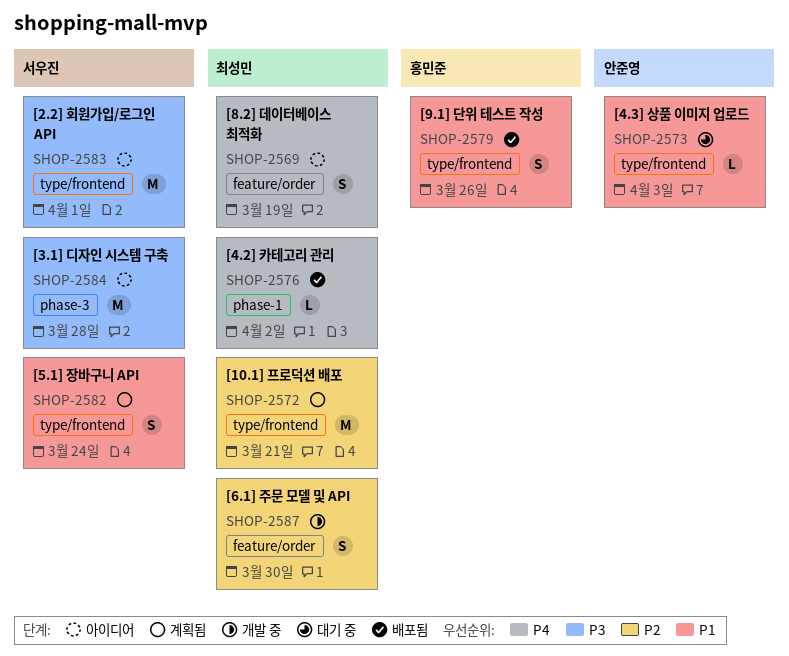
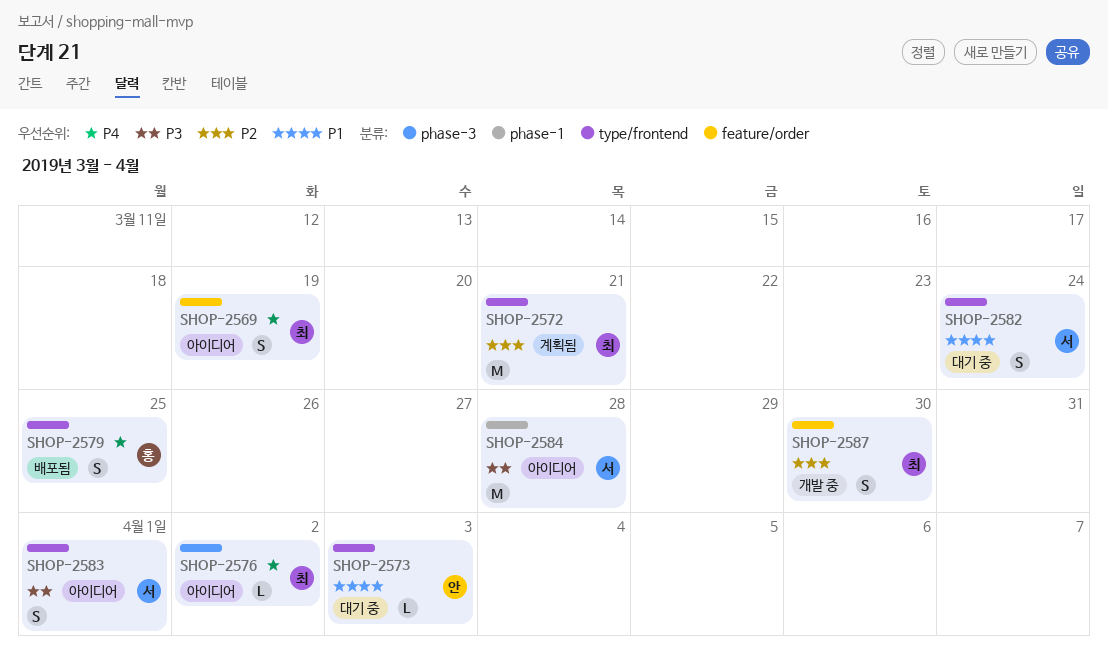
SHOP-2576, status: 배포됨 -> 아이디어
SHOP-2576, label: phase-1 -> phase-3
SHOP-2579, priority: P1 -> P4
SHOP-2579, due: Mar 26 -> Mar 25
SHOP-2582, status: 계획됨 -> 대기 중
SHOP-2583, estimate: M -> S
SHOP-2584, label: phase-3 -> phase-1

